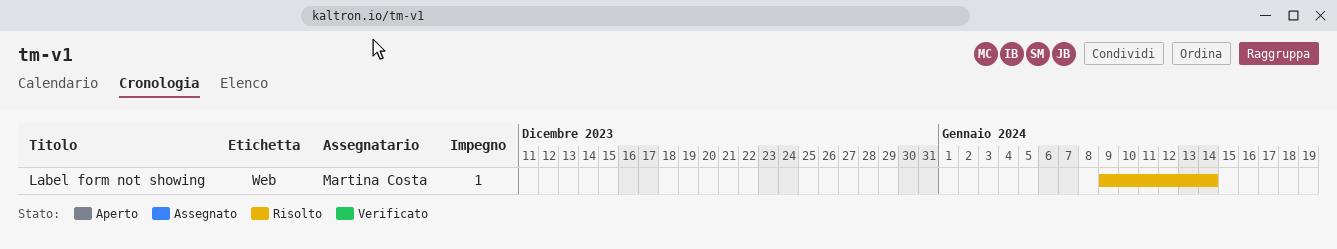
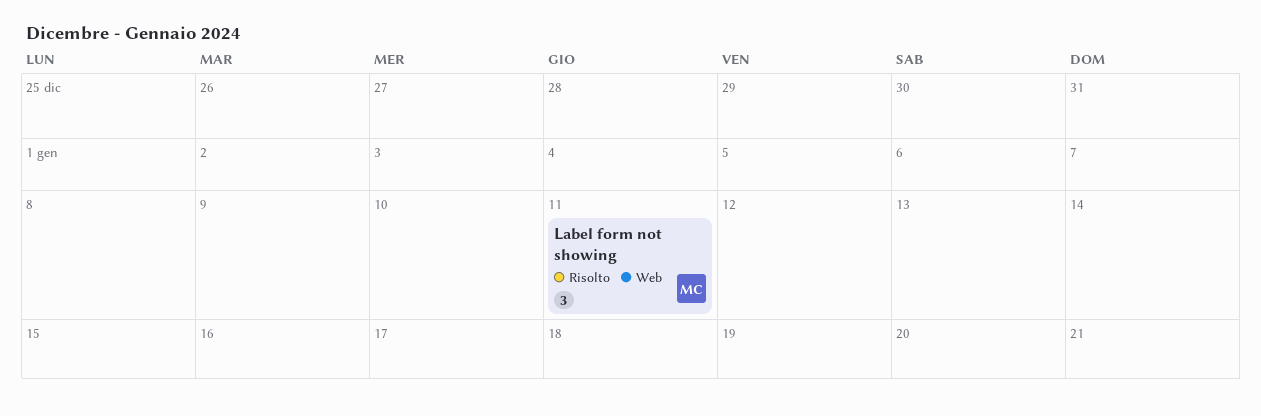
Label form not showing, estimate: 1 -> 3
Label form not showing, due: Jan 14 -> Jan 11

